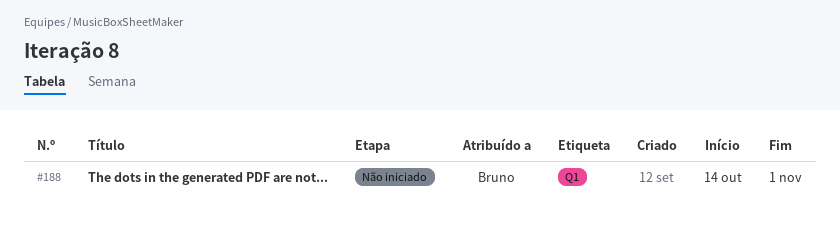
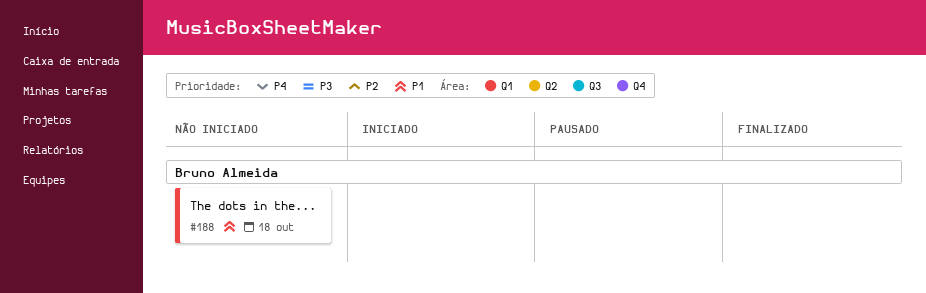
#188, due: Nov 1 -> Oct 18

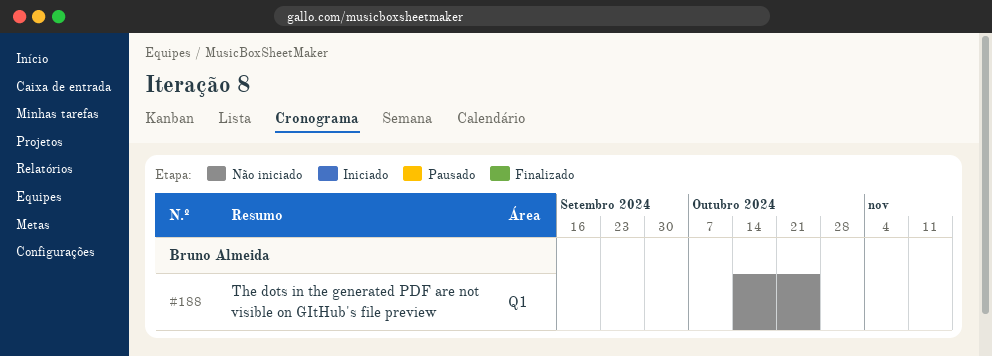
#188, due: Oct 18 -> Oct 25

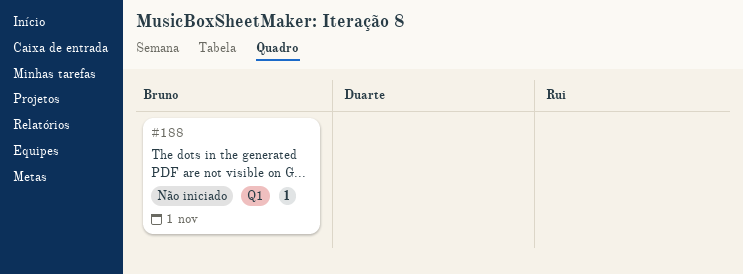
#188, due: Oct 25 -> Nov 1

